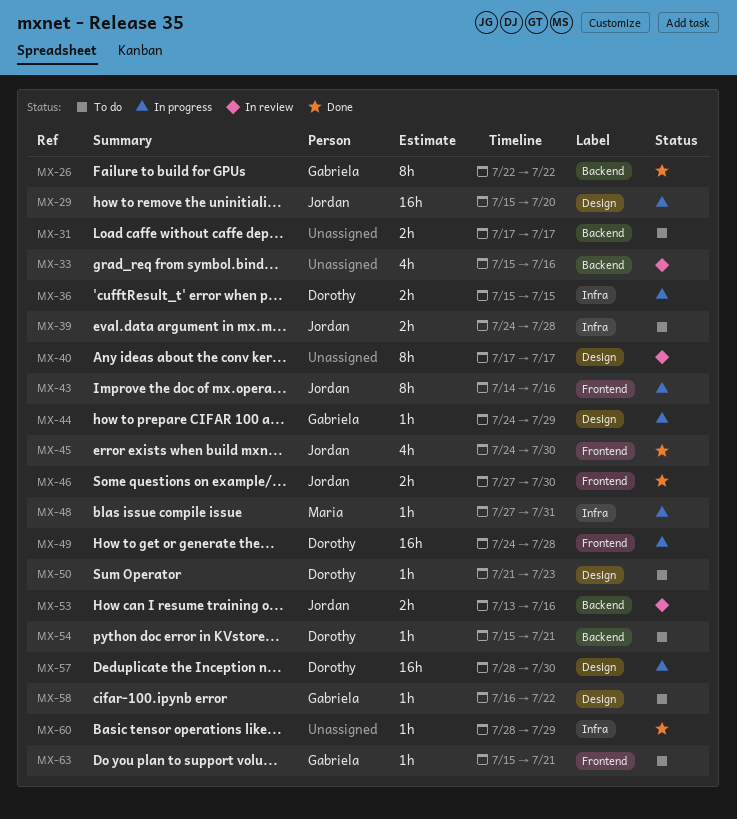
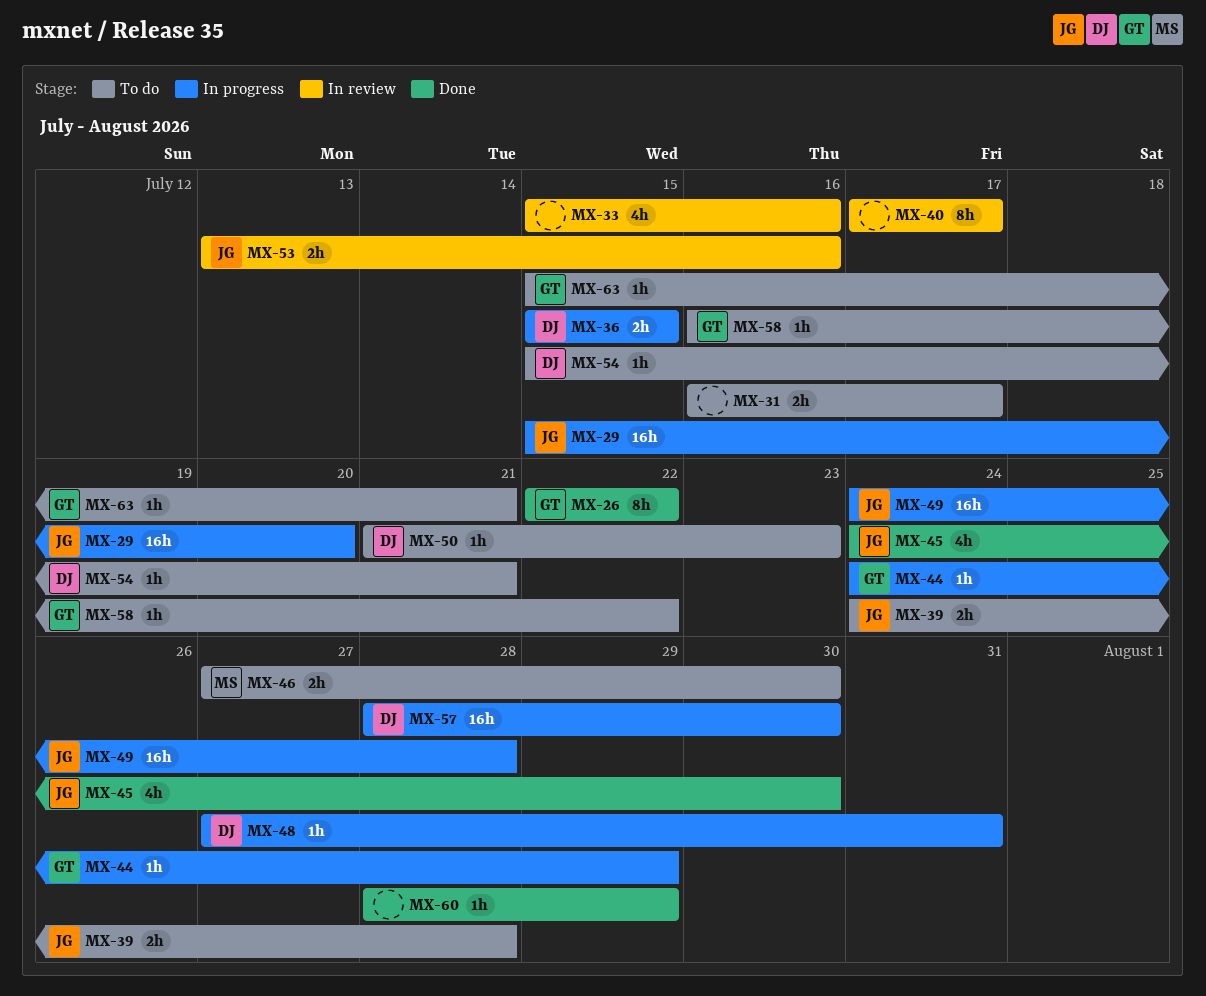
MX-31, start: Jul 17 -> Jul 16
MX-43: present -> none
MX-46, status: Done -> To do
MX-46, owner: Jordan -> Maria
MX-48, owner: Maria -> Dorothy
MX-49, owner: Dorothy -> Jordan

